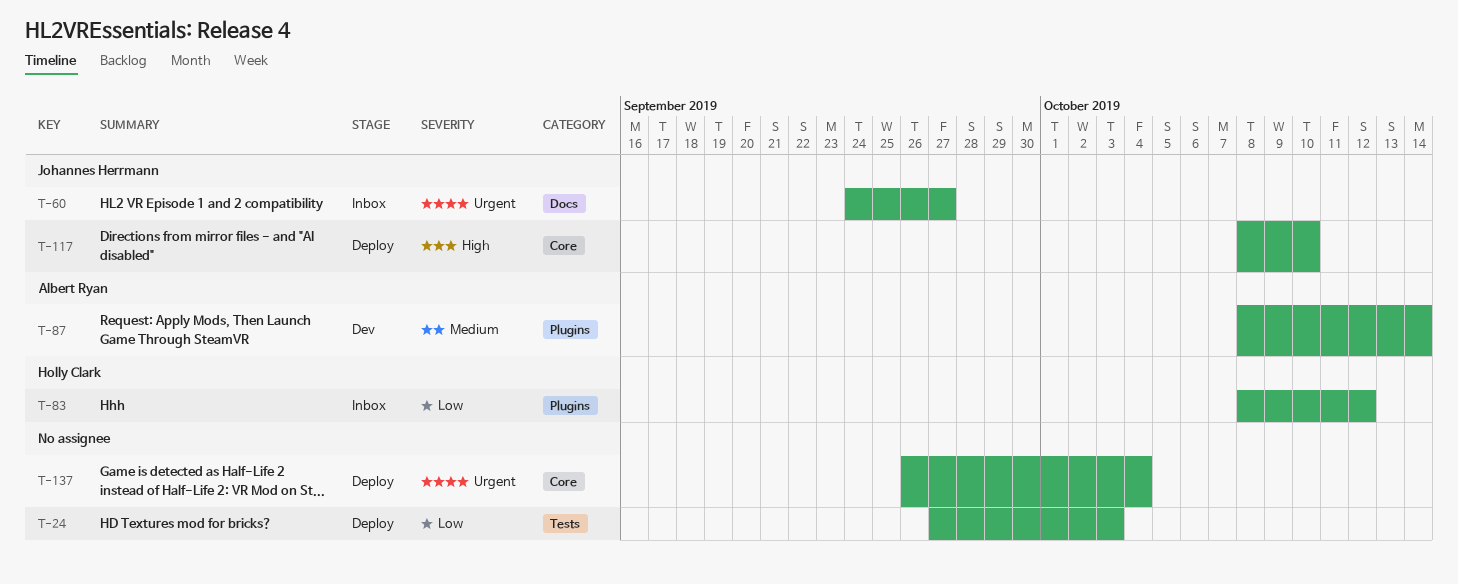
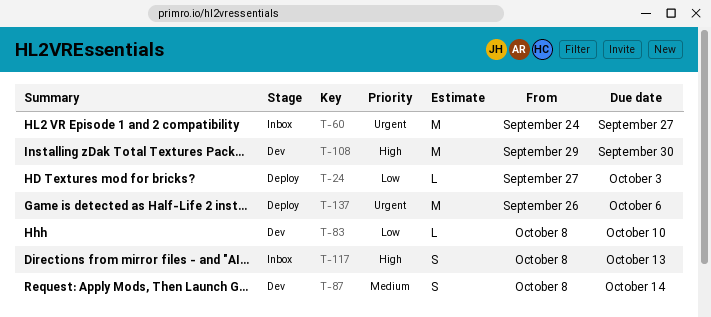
T-83, status: Inbox -> Dev
T-83, due: Oct 12 -> Oct 10
T-108: none -> present
T-117, status: Deploy -> Inbox
T-117, due: Oct 10 -> Oct 13
T-137, due: Oct 4 -> Oct 6

